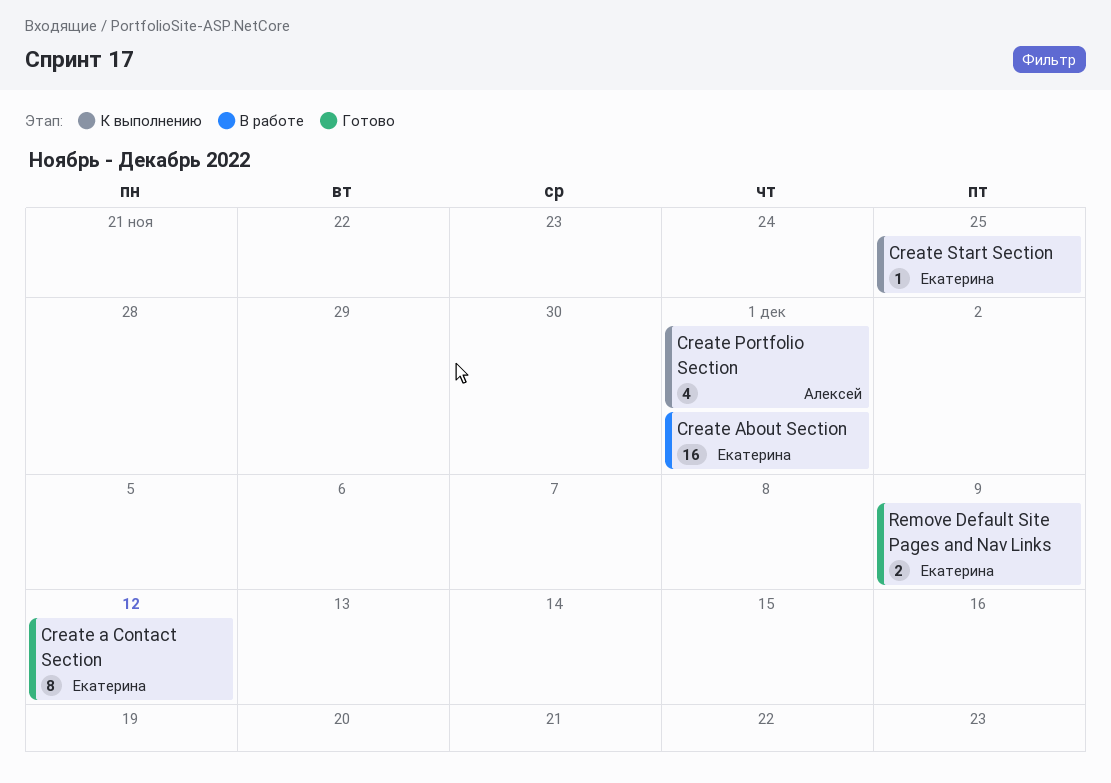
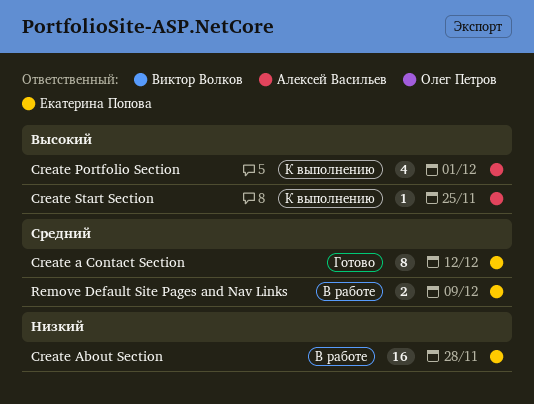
Create About Section, due: Dec 1 -> Nov 28
Create Start Section, owner: Екатерина Попова -> Алексей Васильев
Remove Default Site Pages and Nav Links, status: Готово -> В работе

